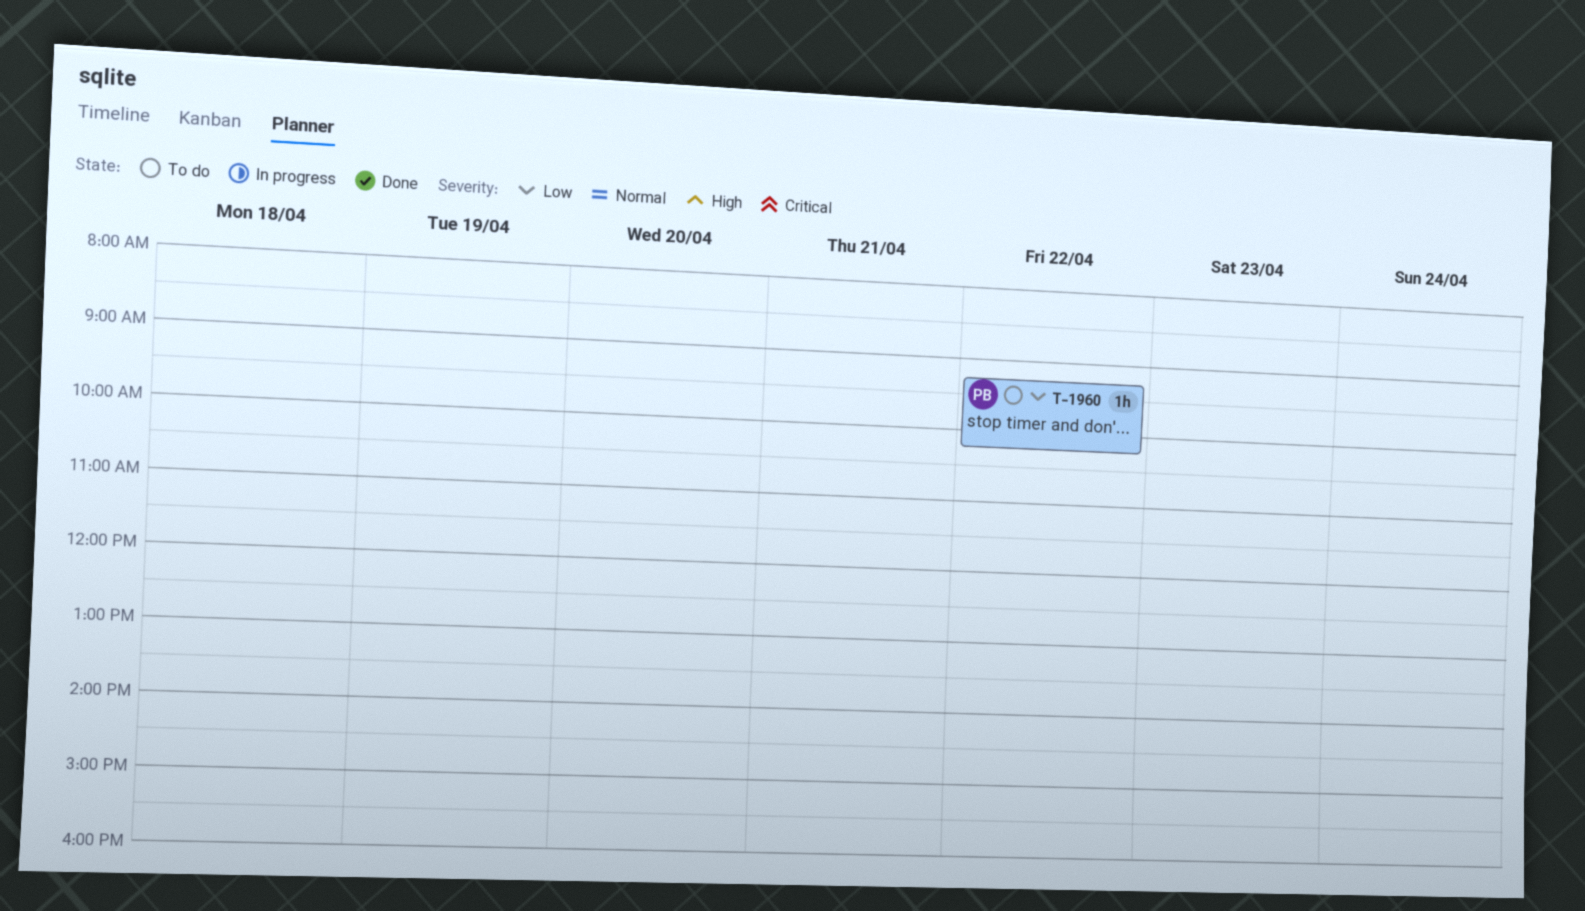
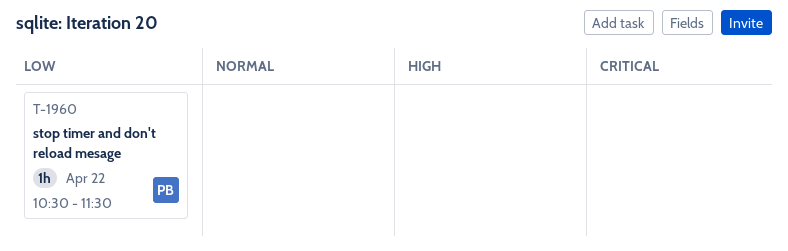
T-1960, begins: 09:15 -> 10:30
T-1960, ends: 10:15 -> 11:30

